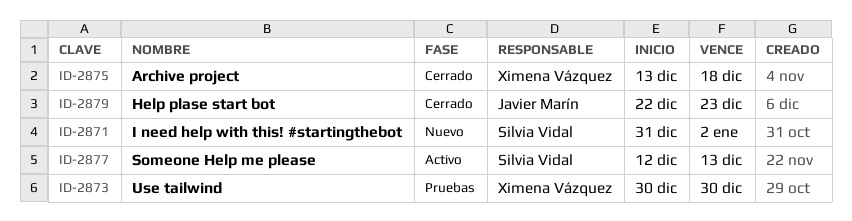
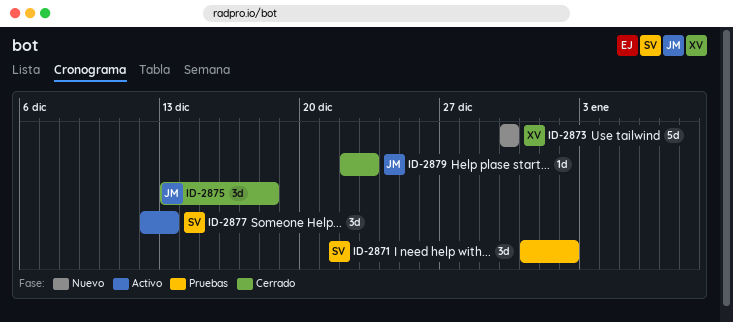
ID-2871, status: Nuevo -> Pruebas
ID-2873, status: Pruebas -> Nuevo
ID-2875, owner: Ximena Vázquez -> Javier Marín

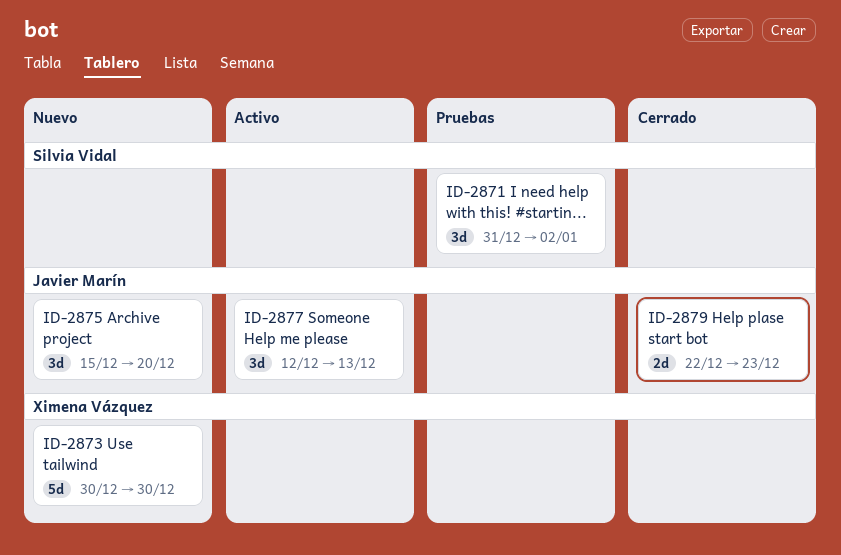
ID-2875, status: Cerrado -> Nuevo
ID-2875, start: Dec 13 -> Dec 15
ID-2875, due: Dec 18 -> Dec 20
ID-2877, owner: Silvia Vidal -> Javier Marín
ID-2879, estimate: 1d -> 2d

